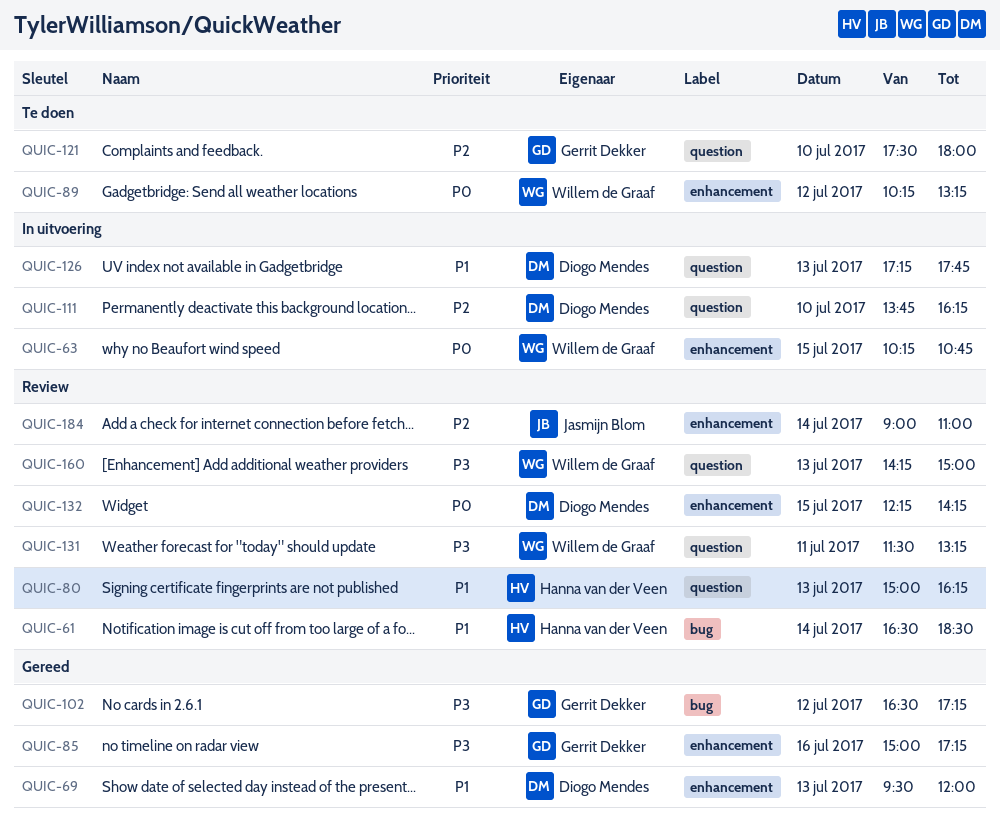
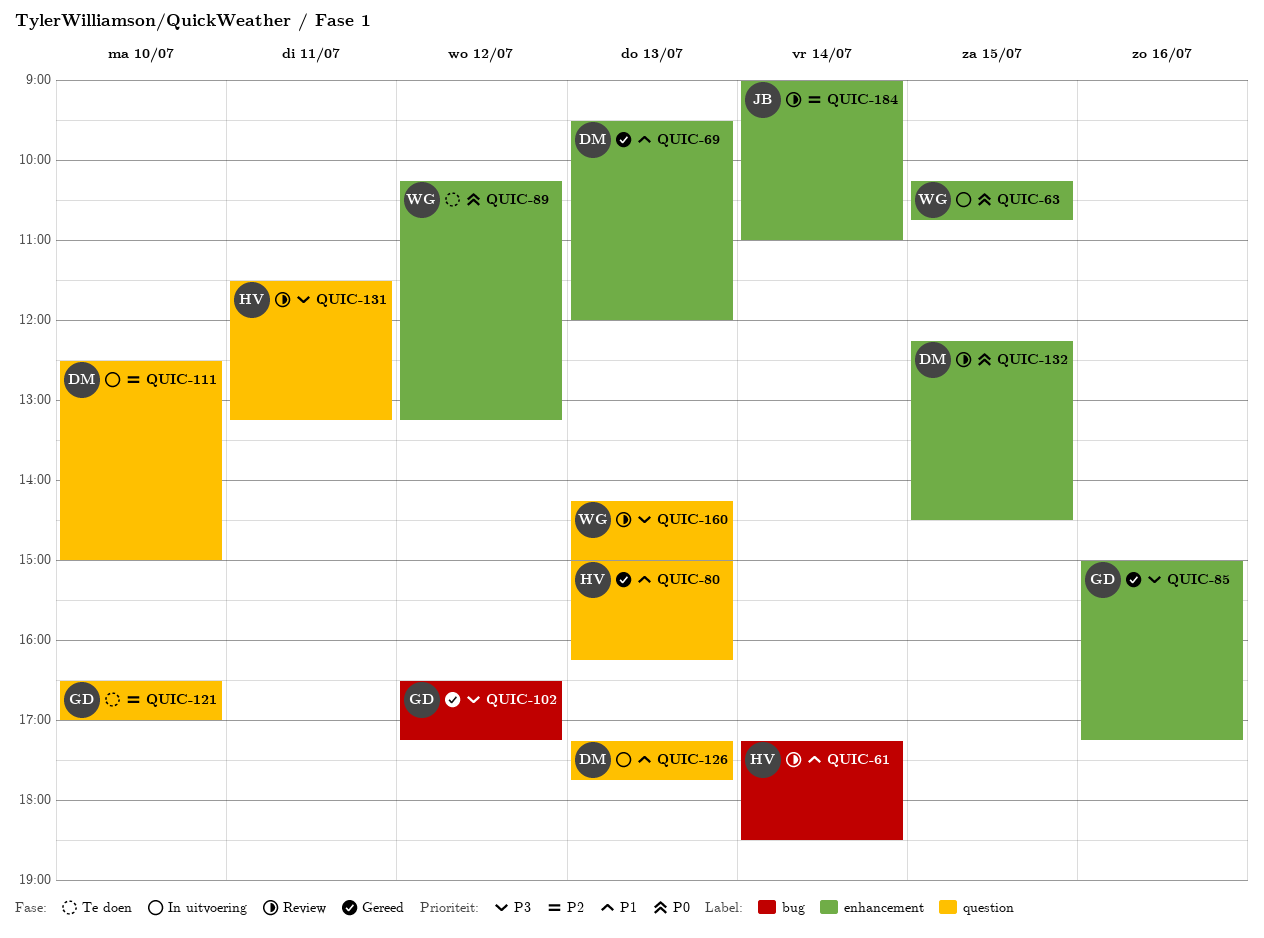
QUIC-61, begins: 16:30 -> 17:15
QUIC-80, status: Review -> Gereed
QUIC-111, begins: 13:45 -> 12:30
QUIC-111, ends: 16:15 -> 15:00
QUIC-121, begins: 17:30 -> 16:30
QUIC-121, ends: 18:00 -> 17:00
QUIC-131, owner: Willem de Graaf -> Hanna van der Veen
QUIC-132, ends: 14:15 -> 14:30

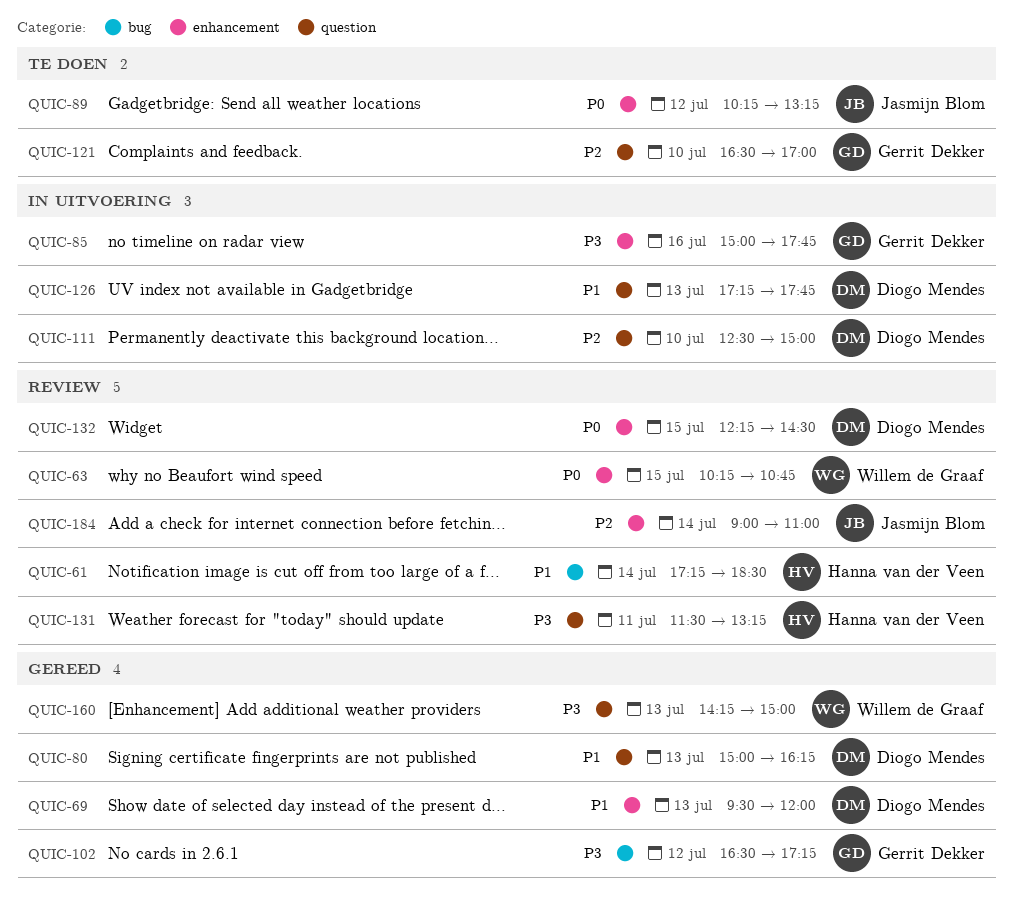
QUIC-63, status: In uitvoering -> Review
QUIC-80, owner: Hanna van der Veen -> Diogo Mendes
QUIC-85, status: Gereed -> In uitvoering
QUIC-85, ends: 17:15 -> 17:45
QUIC-89, owner: Willem de Graaf -> Jasmijn Blom
QUIC-160, status: Review -> Gereed

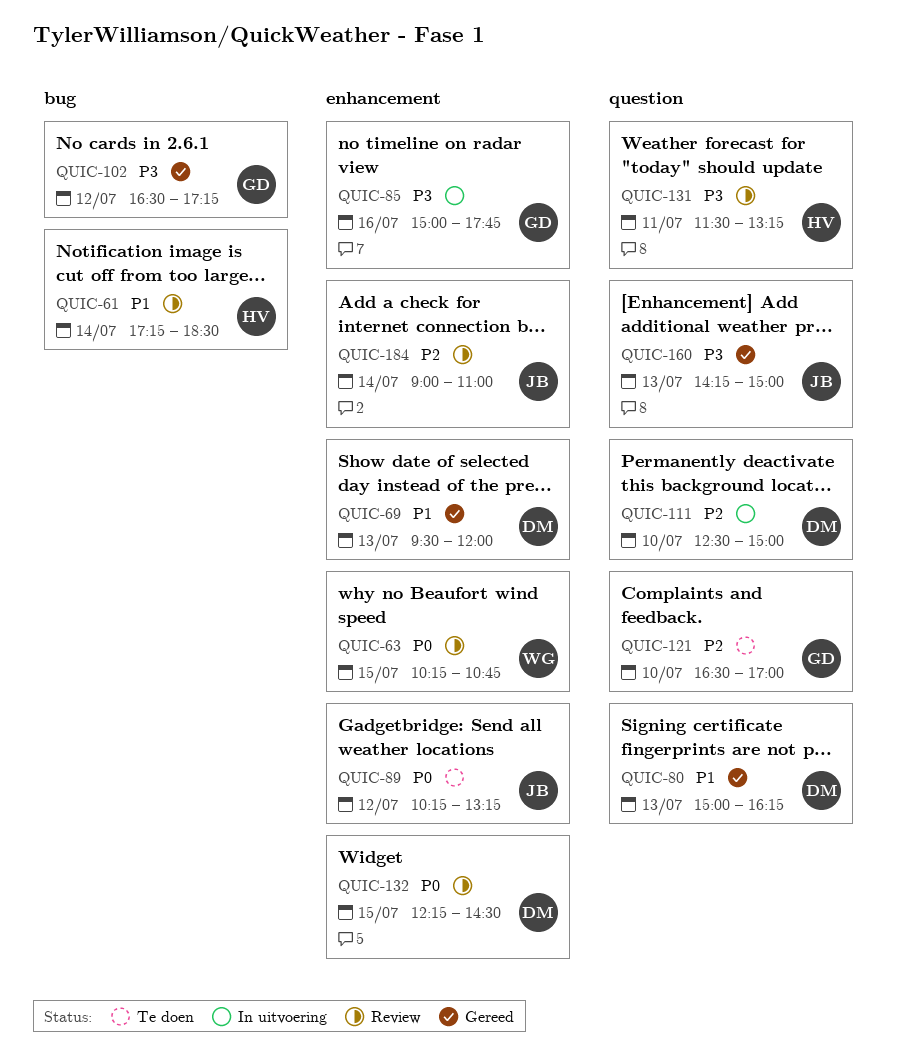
QUIC-126: present -> none
QUIC-160, owner: Willem de Graaf -> Jasmijn Blom

